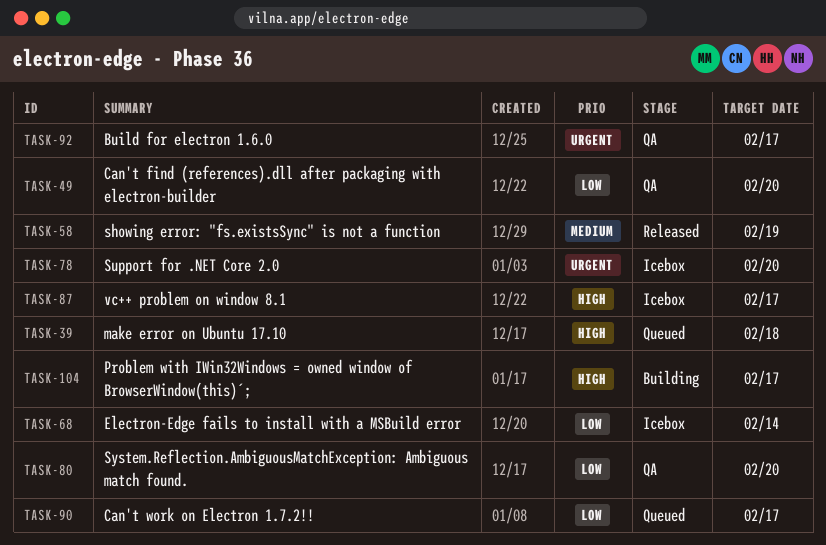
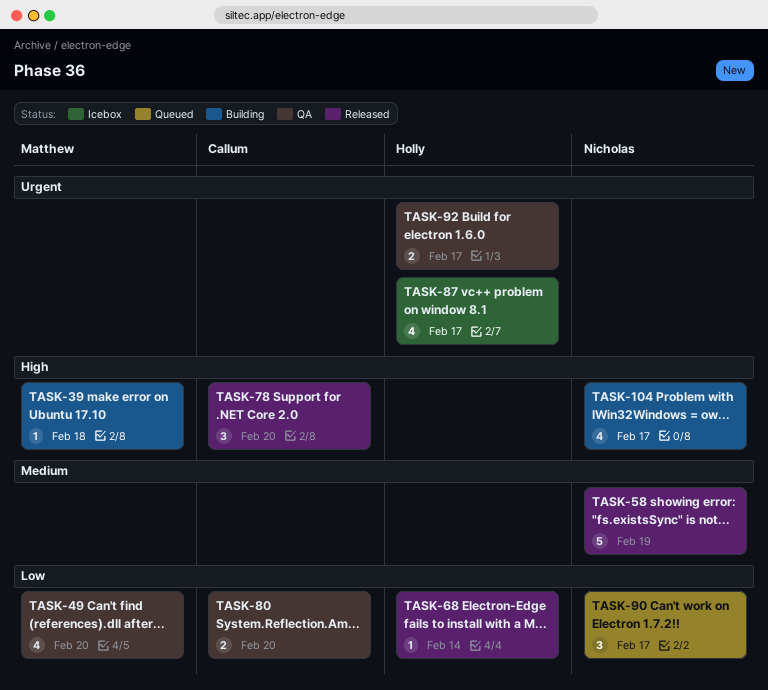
TASK-39, status: Queued -> Building
TASK-68, status: Icebox -> Released
TASK-78, status: Icebox -> Released
TASK-78, priority: Urgent -> High
TASK-87, priority: High -> Urgent

